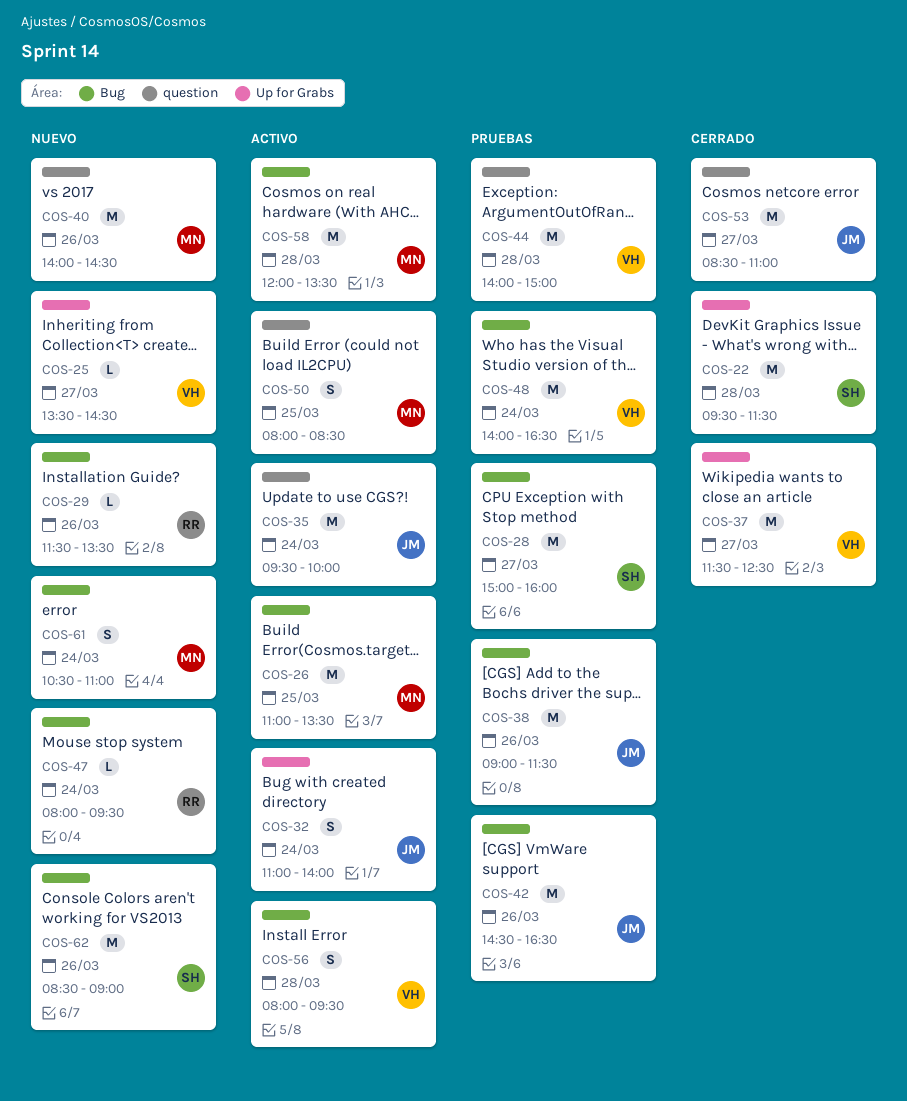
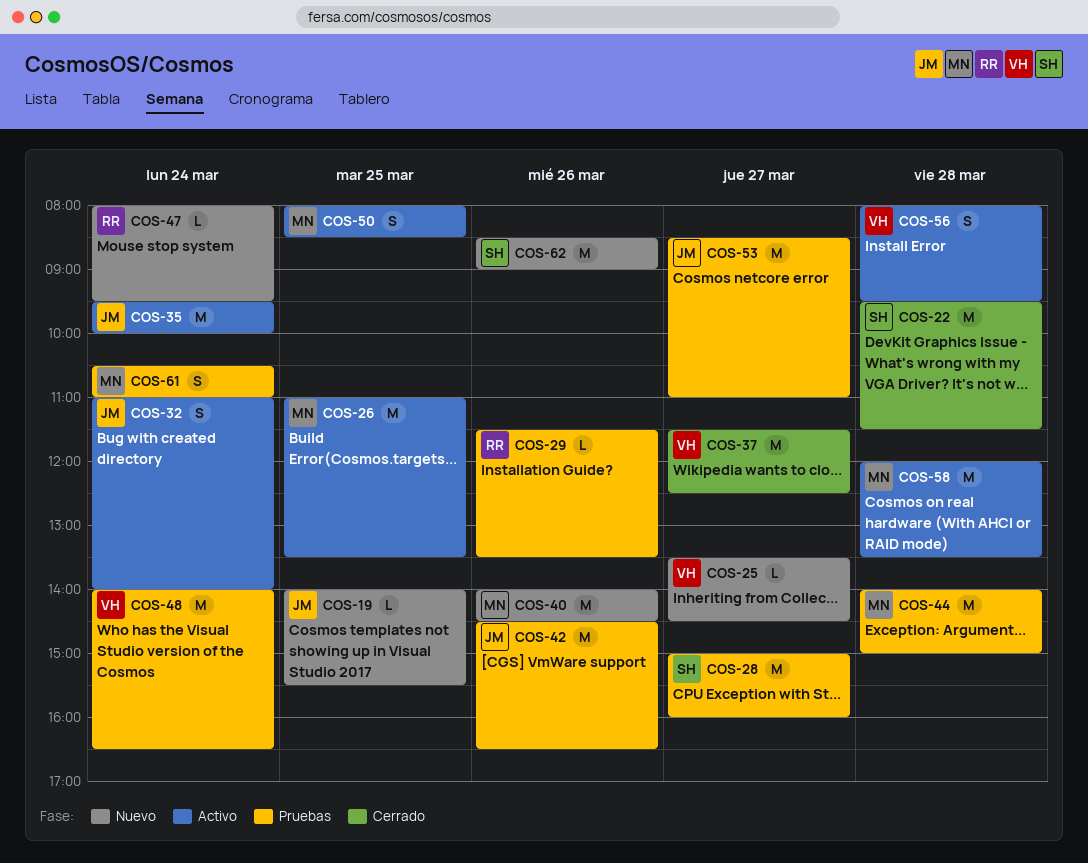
COS-19: none -> present
COS-29, status: Nuevo -> Pruebas
COS-38: present -> none
COS-44, owner: VH -> MN
COS-53, status: Cerrado -> Pruebas
COS-61, status: Nuevo -> Pruebas

